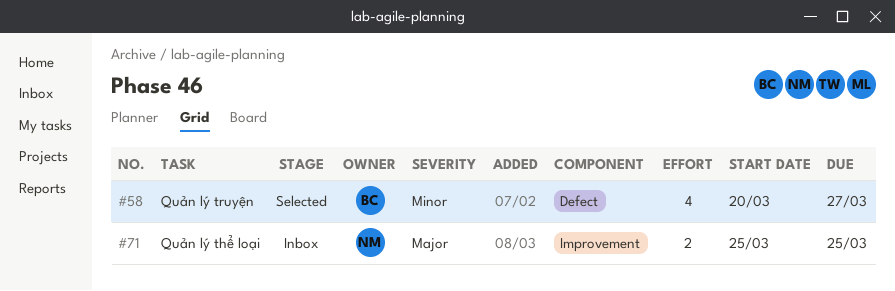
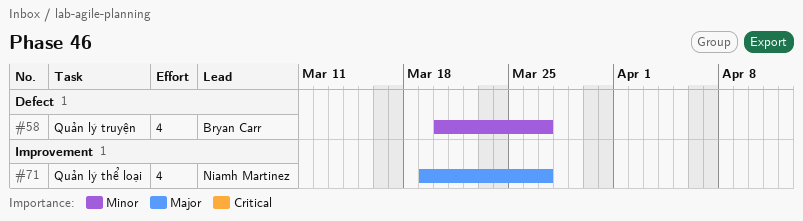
#71, estimate: 2 -> 4
#71, start: Mar 25 -> Mar 19
#71, due: Mar 25 -> Mar 27

